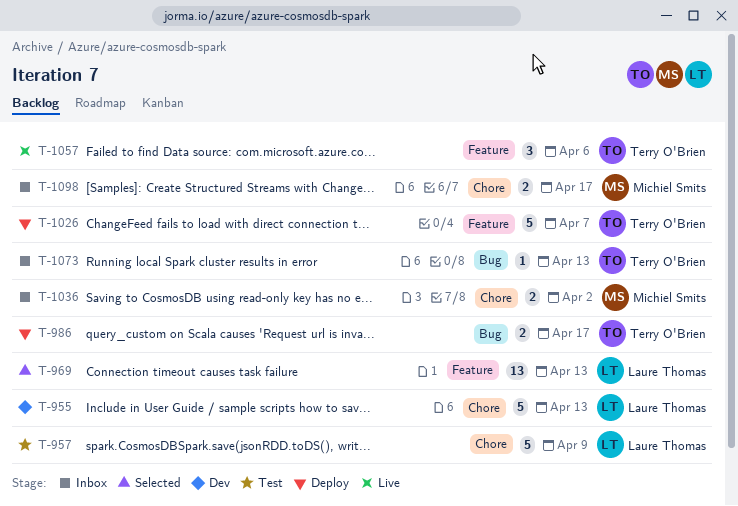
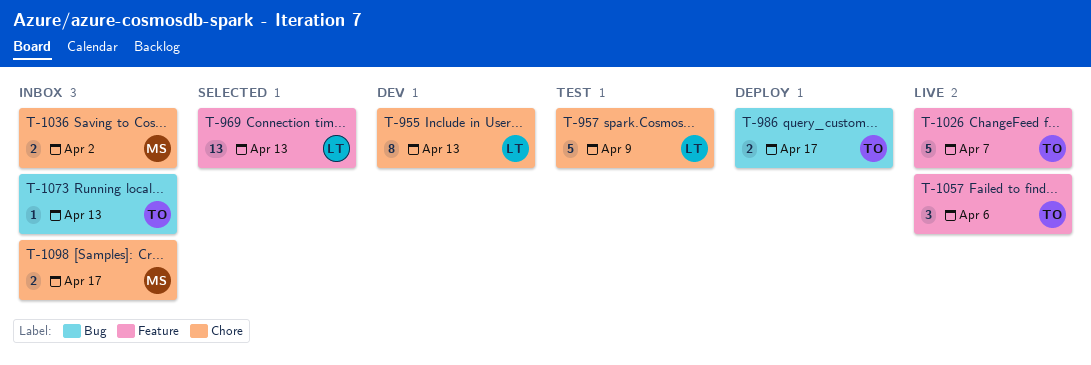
T-955, estimate: 5 -> 8
T-1026, status: Deploy -> Live

